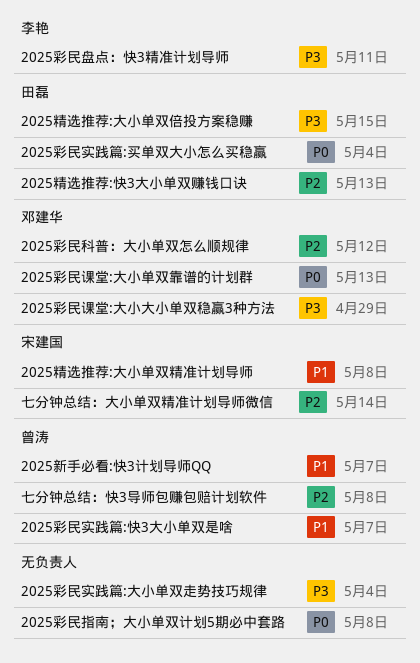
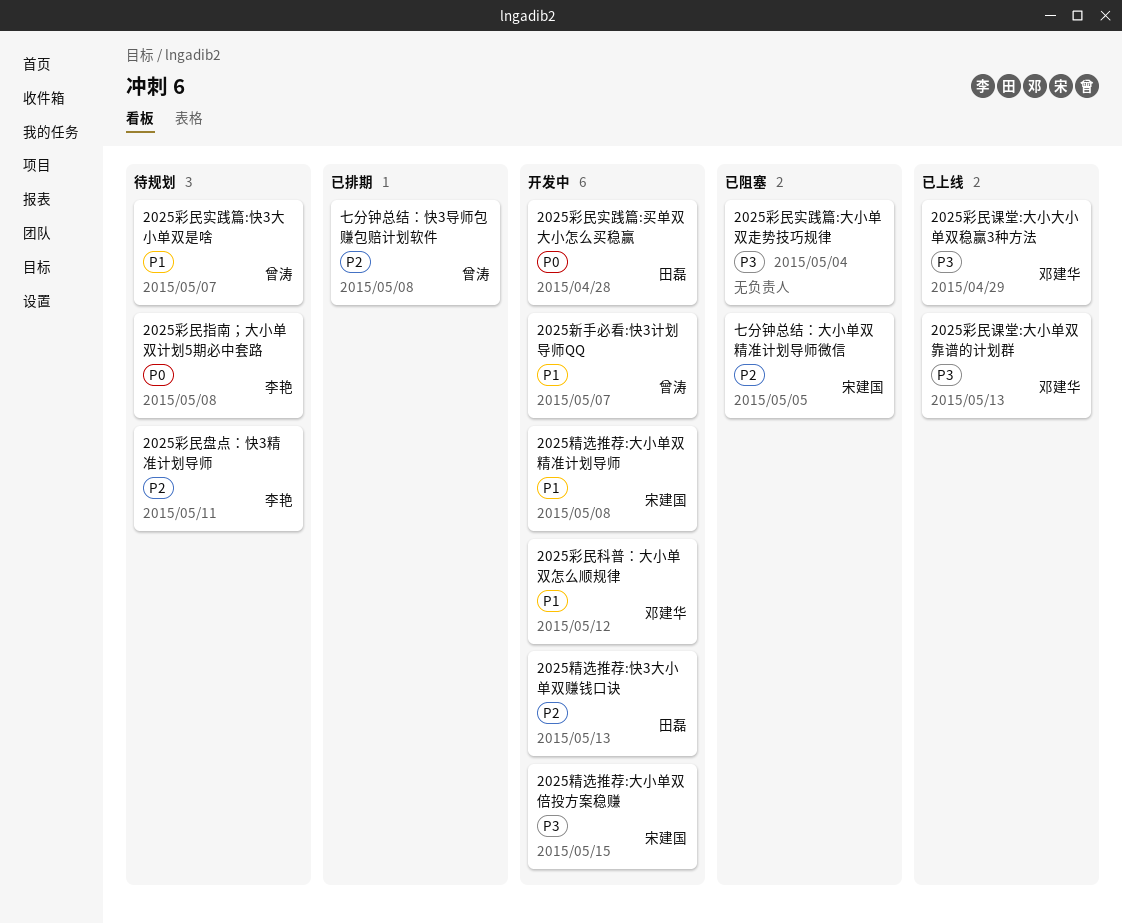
2025彩民实践篇:买单双大小怎么买稳赢, due: May 4 -> Apr 28
2025彩民指南；大小单双计划5期必中套路, owner: none -> 李艳
2025彩民盘点：快3精准计划导师, priority: P3 -> P2
2025彩民科普：大小单双怎么顺规律, priority: P2 -> P1
2025彩民课堂:大小单双靠谱的计划群, priority: P0 -> P3
2025精选推荐:大小单双倍投方案稳赚, owner: 田磊 -> 宋建国
七分钟总结：大小单双精准计划导师微信, due: May 14 -> May 5

